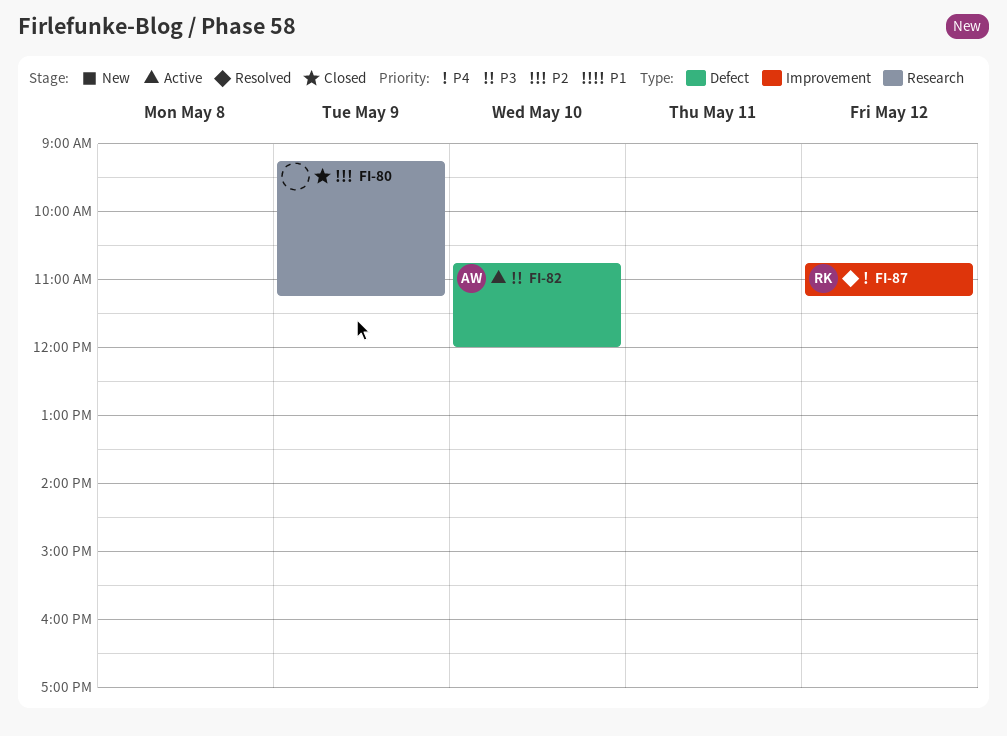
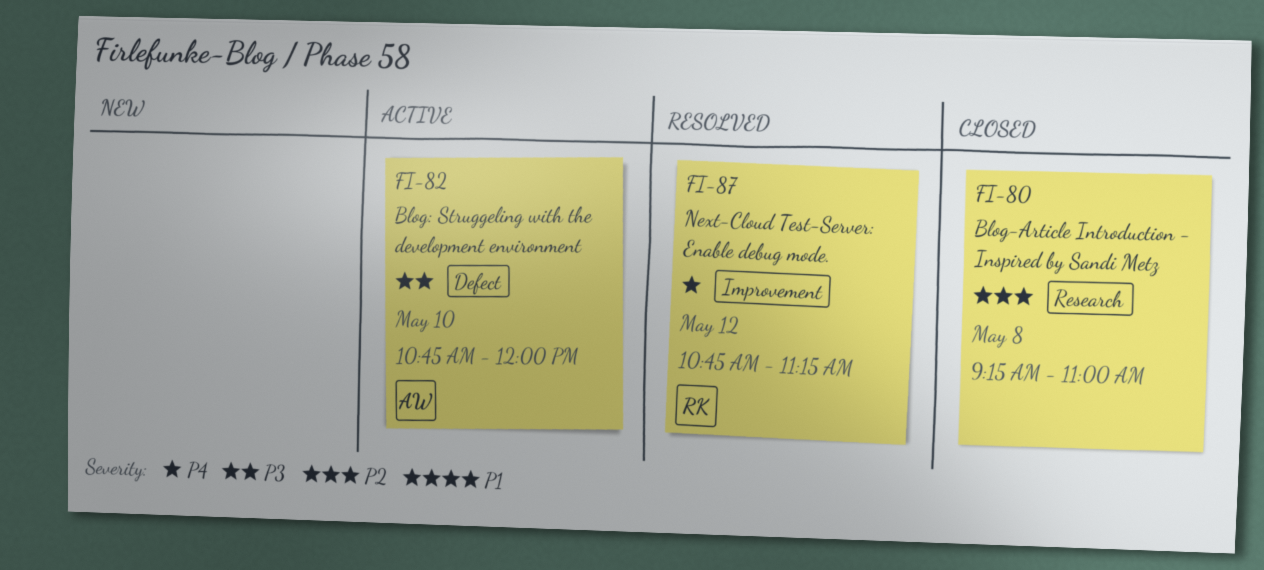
FI-80, day: May 9 -> May 8
FI-80, ends: 11:15 -> 11:00

